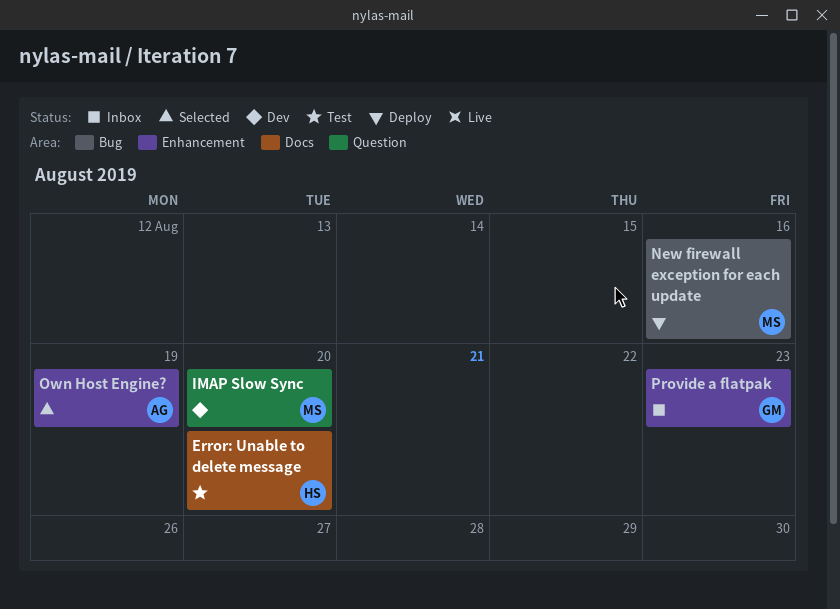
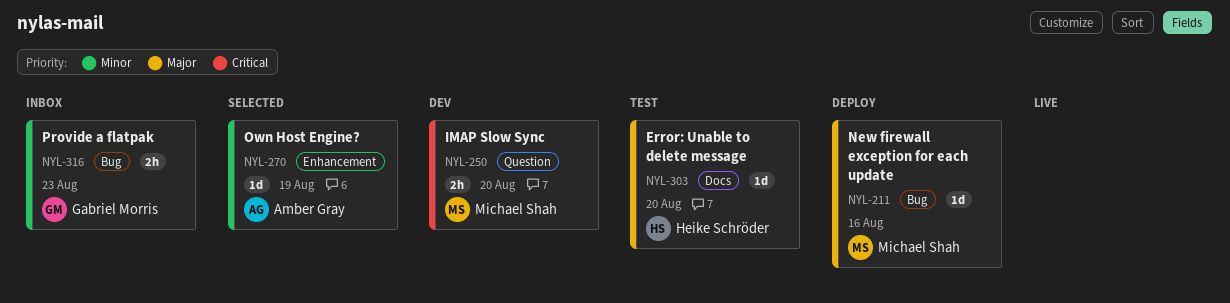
Provide a flatpak, label: Enhancement -> Bug

